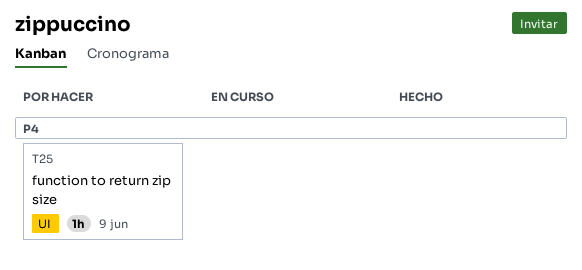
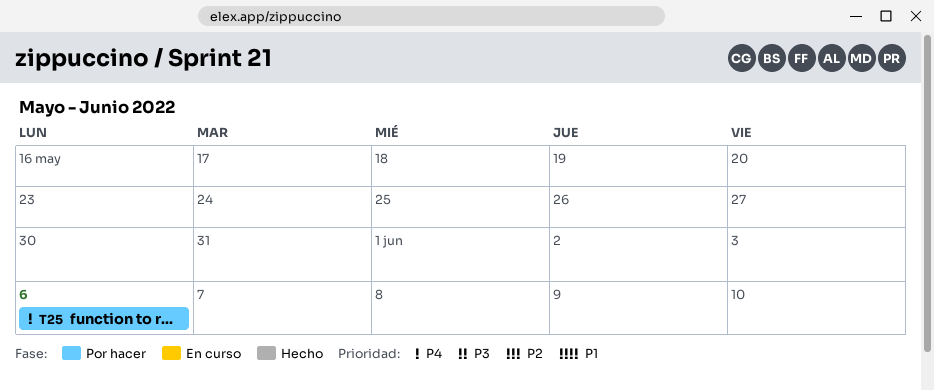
T25, due: Jun 9 -> Jun 6

